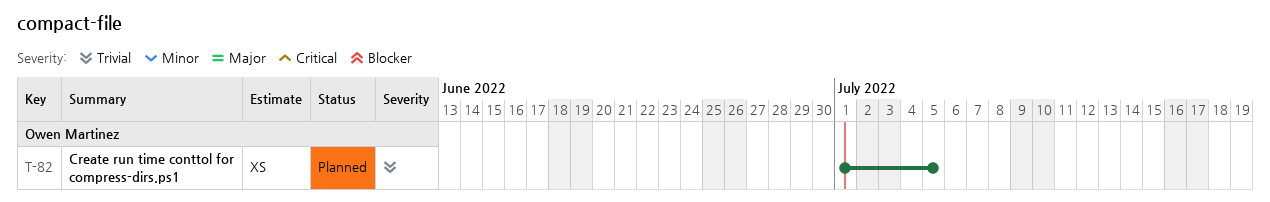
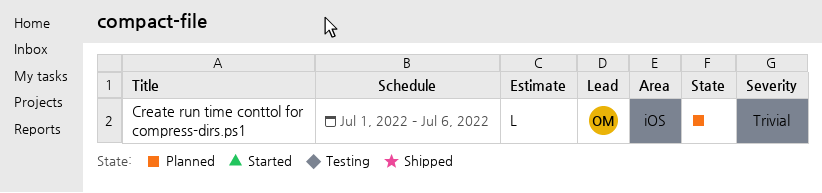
Create run time conttol for compress-dirs.ps1, estimate: XS -> L
Create run time conttol for compress-dirs.ps1, due: Jul 5 -> Jul 6

